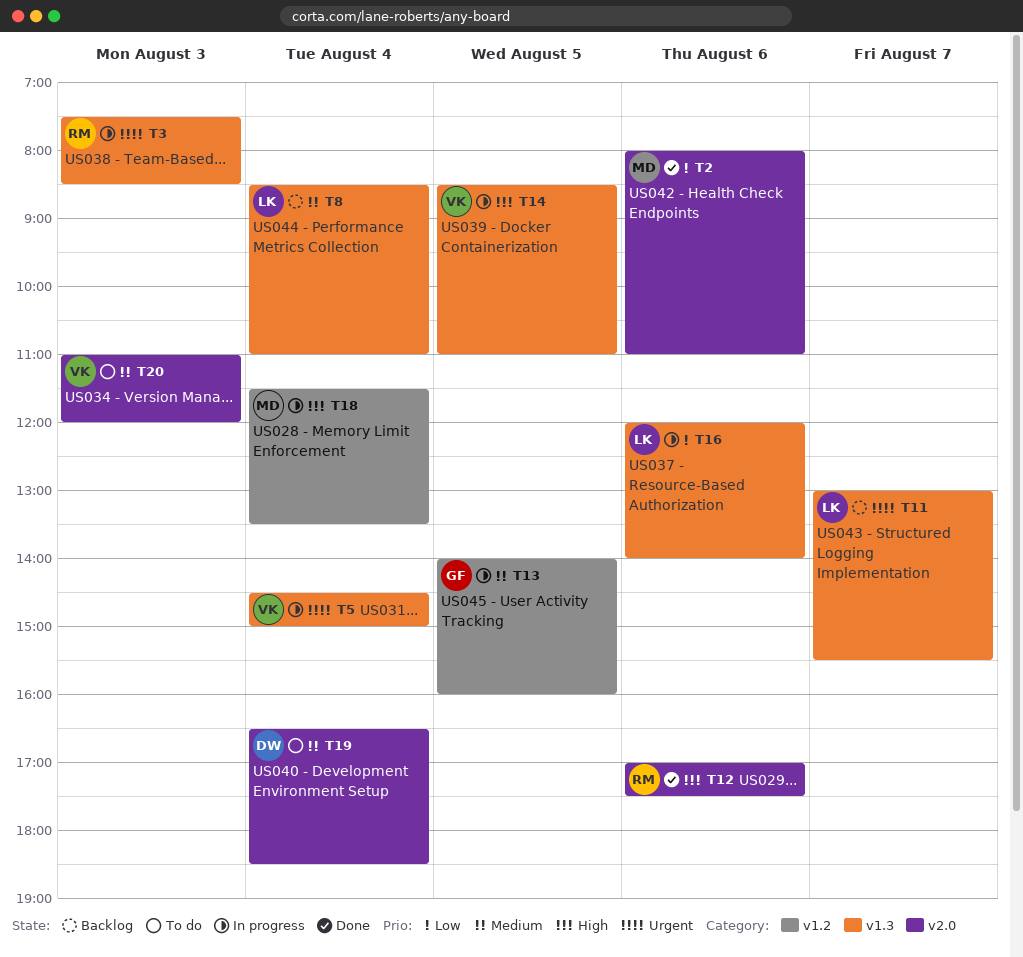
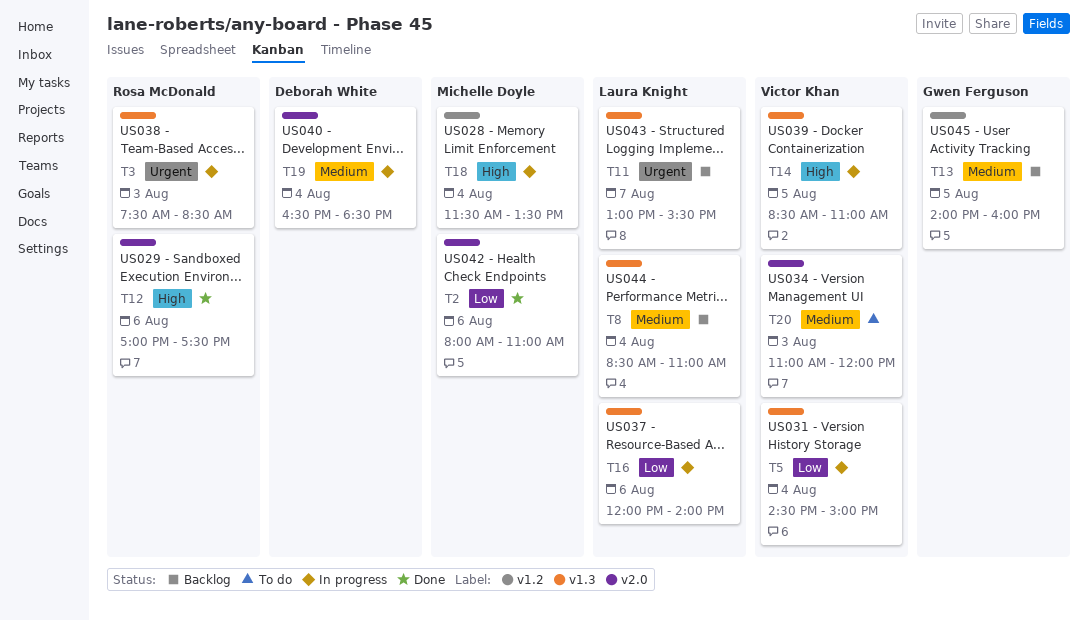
T5, priority: Urgent -> Low
T13, status: In progress -> Backlog
T19, status: To do -> In progress

